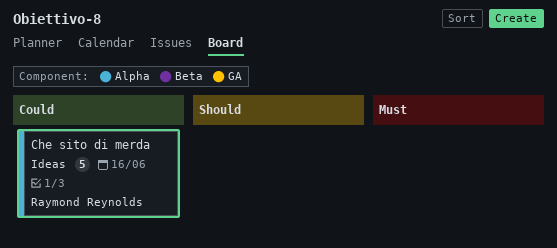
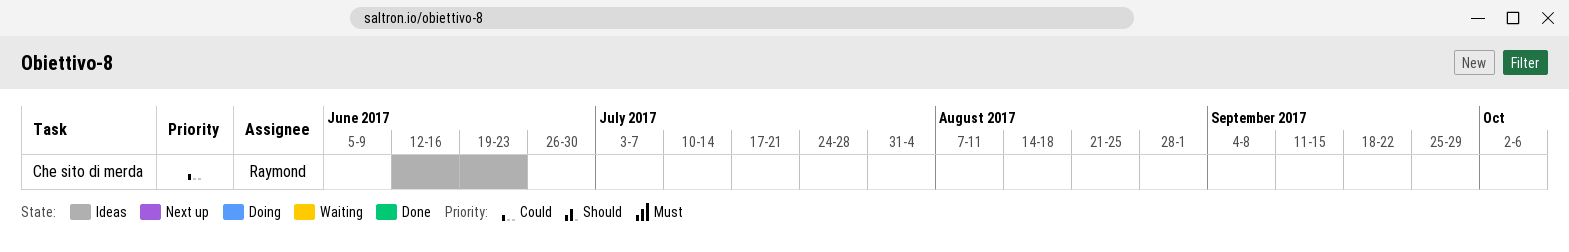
Che sito di merda, due: Jun 16 -> Jun 23

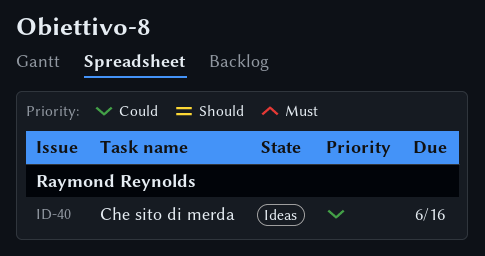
Che sito di merda, due: Jun 23 -> Jun 16

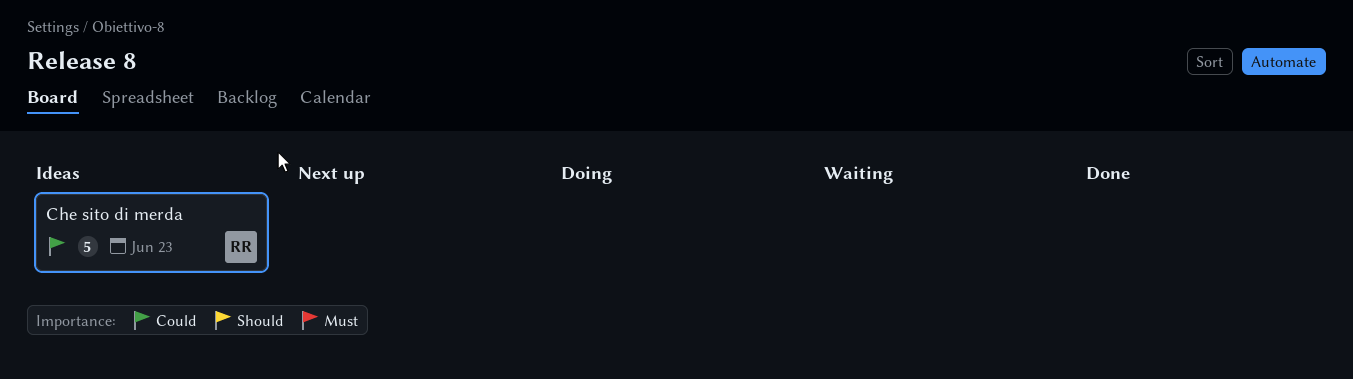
Che sito di merda, due: Jun 16 -> Jun 23

